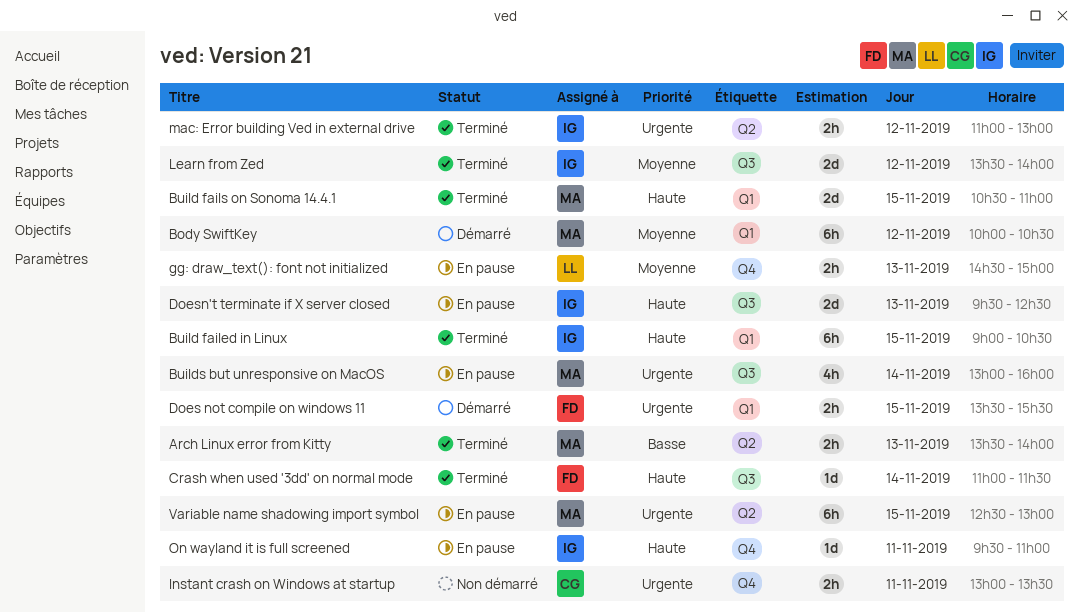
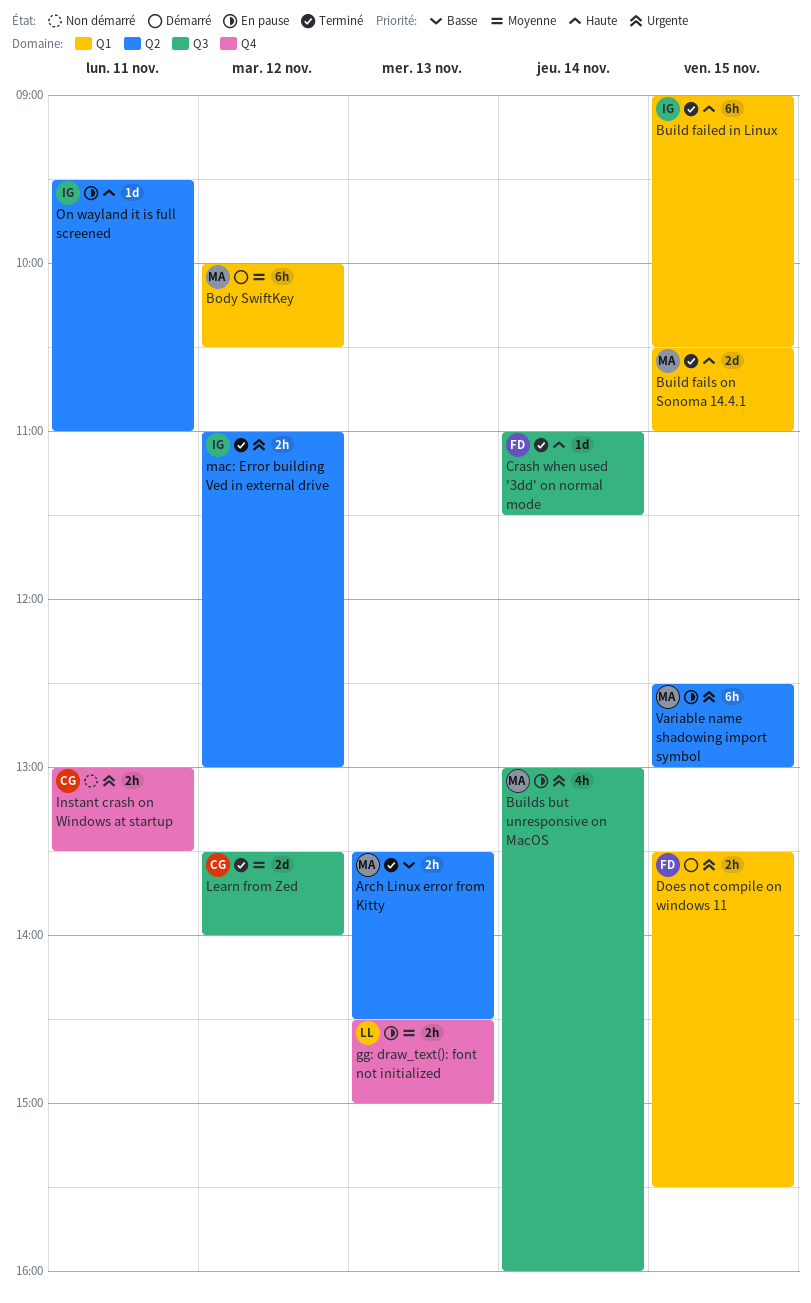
Arch Linux error from Kitty, ends: 14:00 -> 14:30
Doesn't terminate if X server closed: present -> none
Learn from Zed, owner: IG -> CG
On wayland it is full screened, label: Q4 -> Q2

